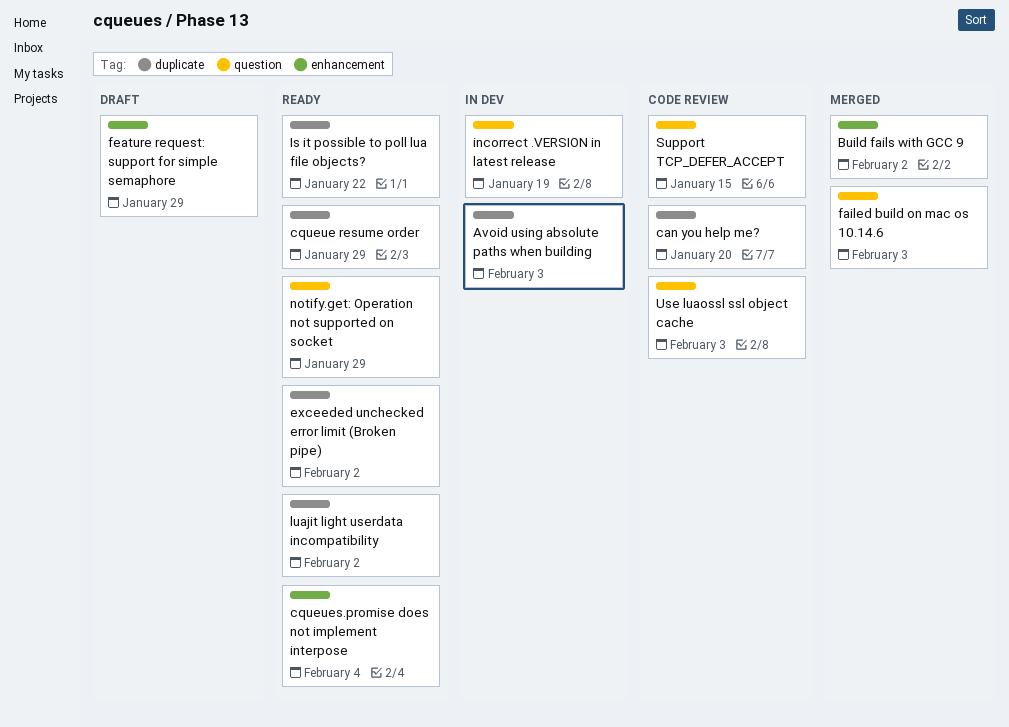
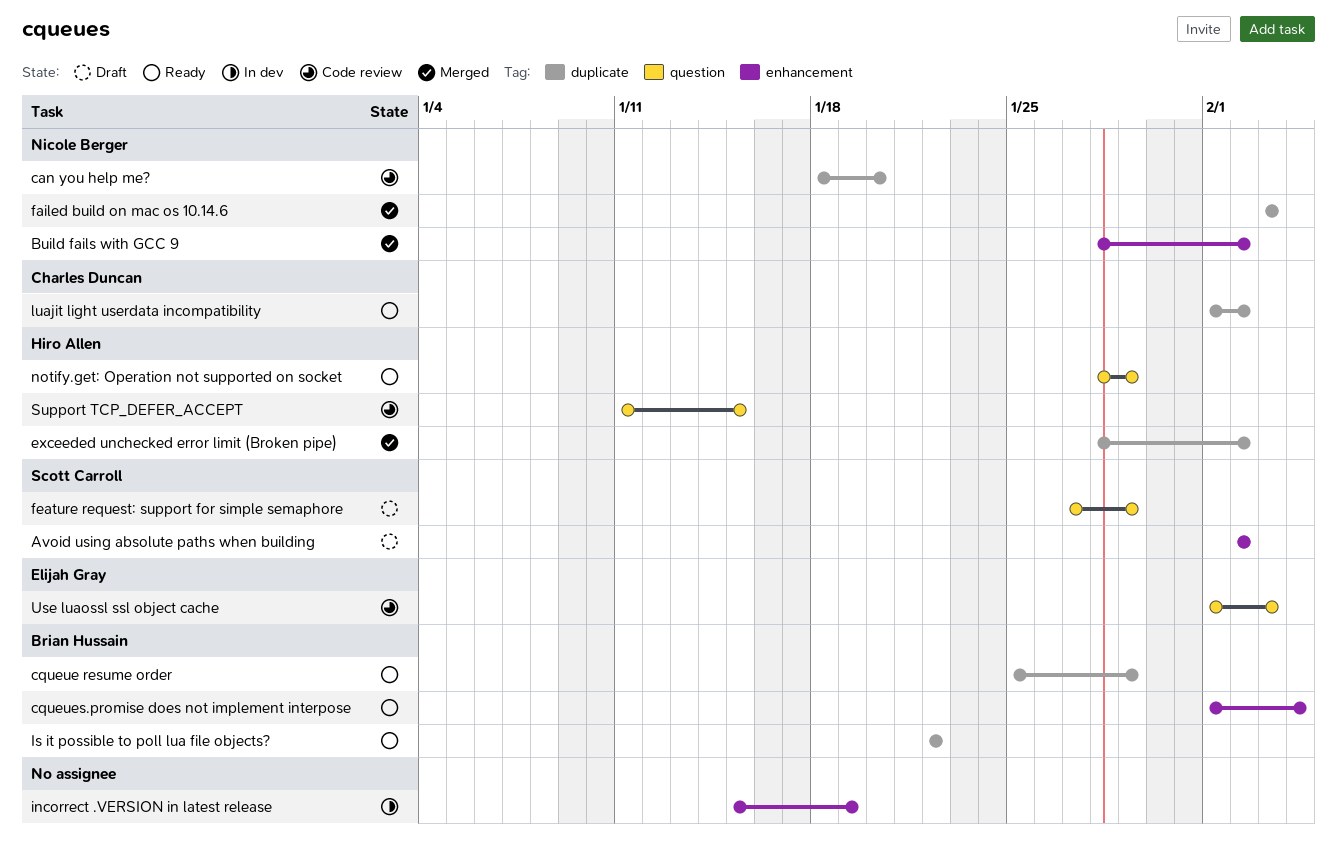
Avoid using absolute paths when building, status: In dev -> Draft
Avoid using absolute paths when building, label: duplicate -> enhancement
Avoid using absolute paths when building, due: Feb 3 -> Feb 2
exceeded unchecked error limit (Broken pipe), status: Ready -> Merged
failed build on mac os 10.14.6, label: question -> duplicate
feature request: support for simple semaphore, label: enhancement -> question
incorrect .VERSION in latest release, label: question -> enhancement

